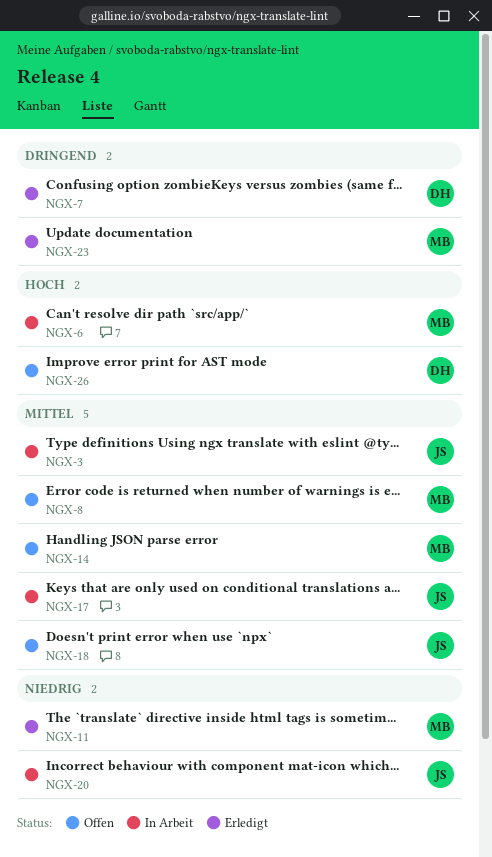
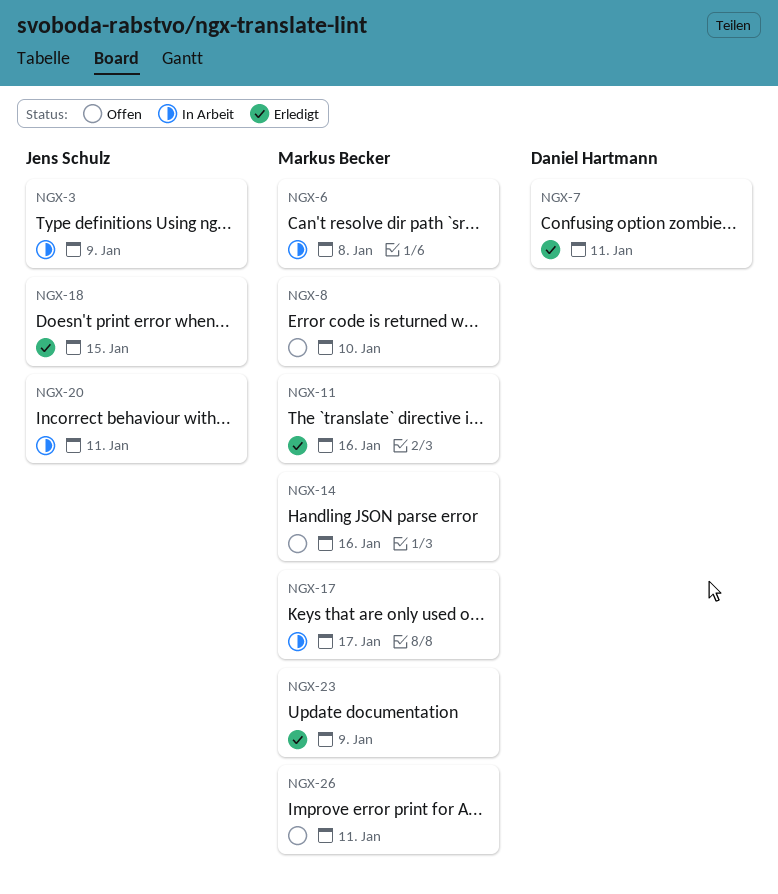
NGX-17, owner: Jens Schulz -> Markus Becker
NGX-18, status: Offen -> Erledigt
NGX-26, owner: Daniel Hartmann -> Markus Becker

